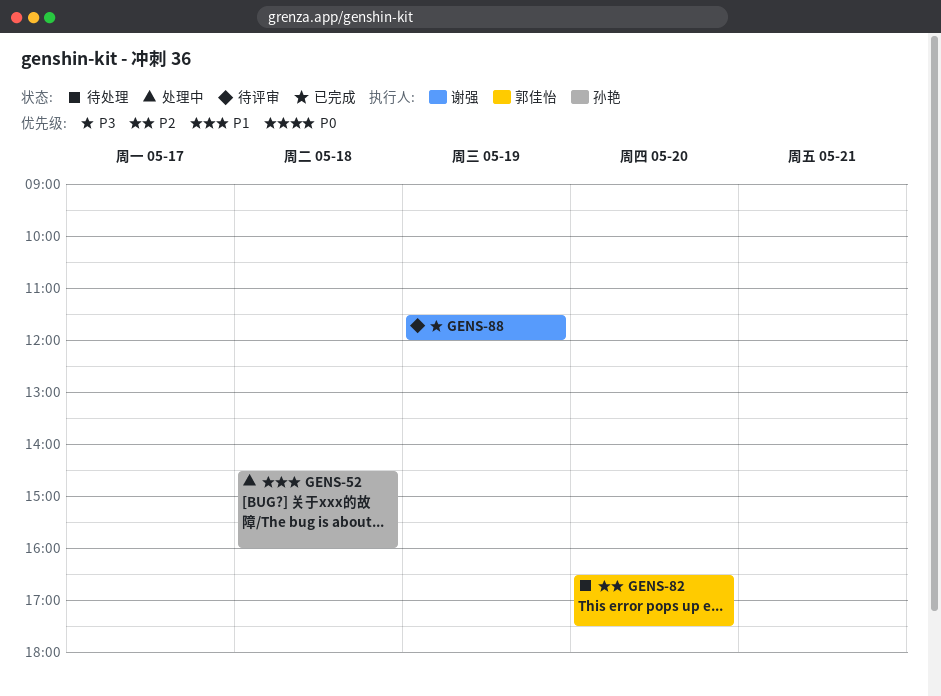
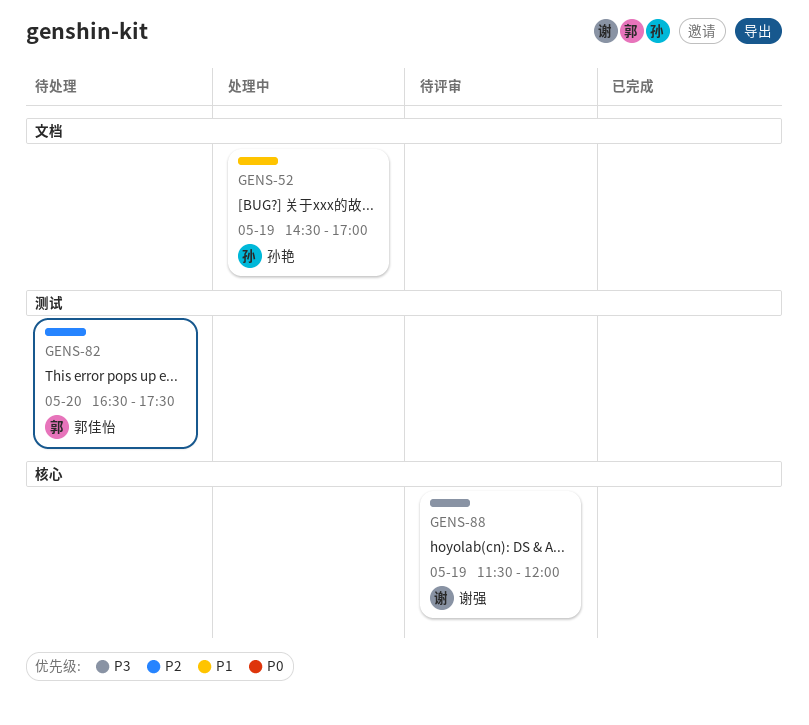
GENS-52, day: May 18 -> May 19
GENS-52, ends: 16:00 -> 17:00

